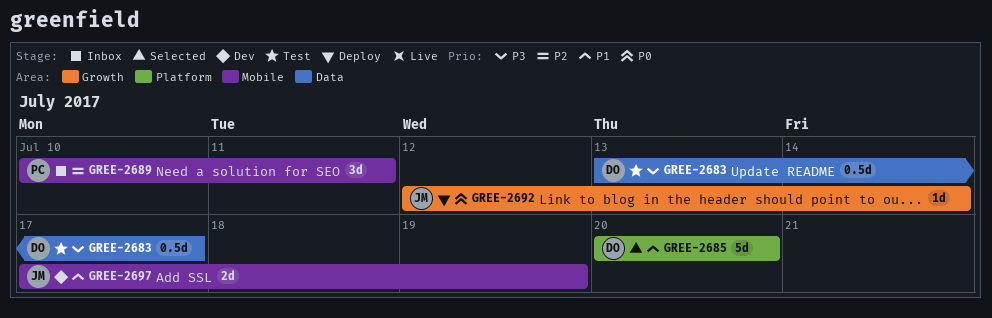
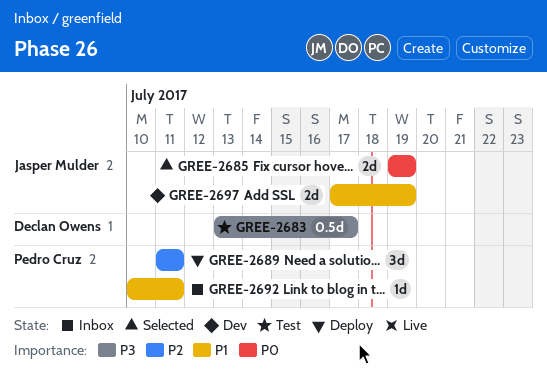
GREE-2685, owner: Declan Owens -> Jasper Mulder
GREE-2685, priority: P1 -> P0
GREE-2685, estimate: 5d -> 2d
GREE-2685, start: Jul 20 -> Jul 19
GREE-2685, due: Jul 20 -> Jul 19
GREE-2689, status: Inbox -> Deploy
GREE-2689, start: Jul 10 -> Jul 11
GREE-2692, status: Deploy -> Inbox
GREE-2692, owner: Jasper Mulder -> Pedro Cruz
GREE-2692, priority: P0 -> P1
GREE-2692, start: Jul 12 -> Jul 10
GREE-2692, due: Jul 14 -> Jul 11

